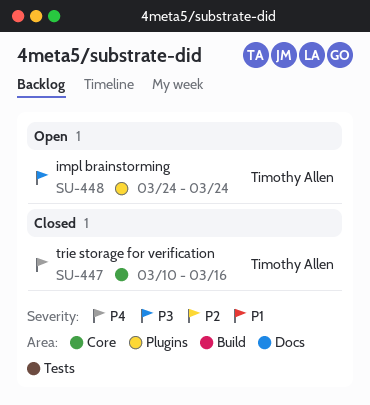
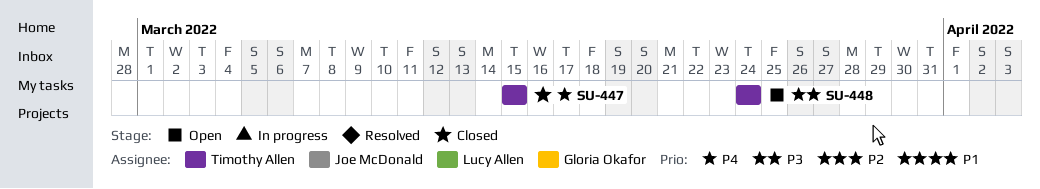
SU-447, start: Mar 10 -> Mar 15
SU-447, due: Mar 16 -> Mar 15

